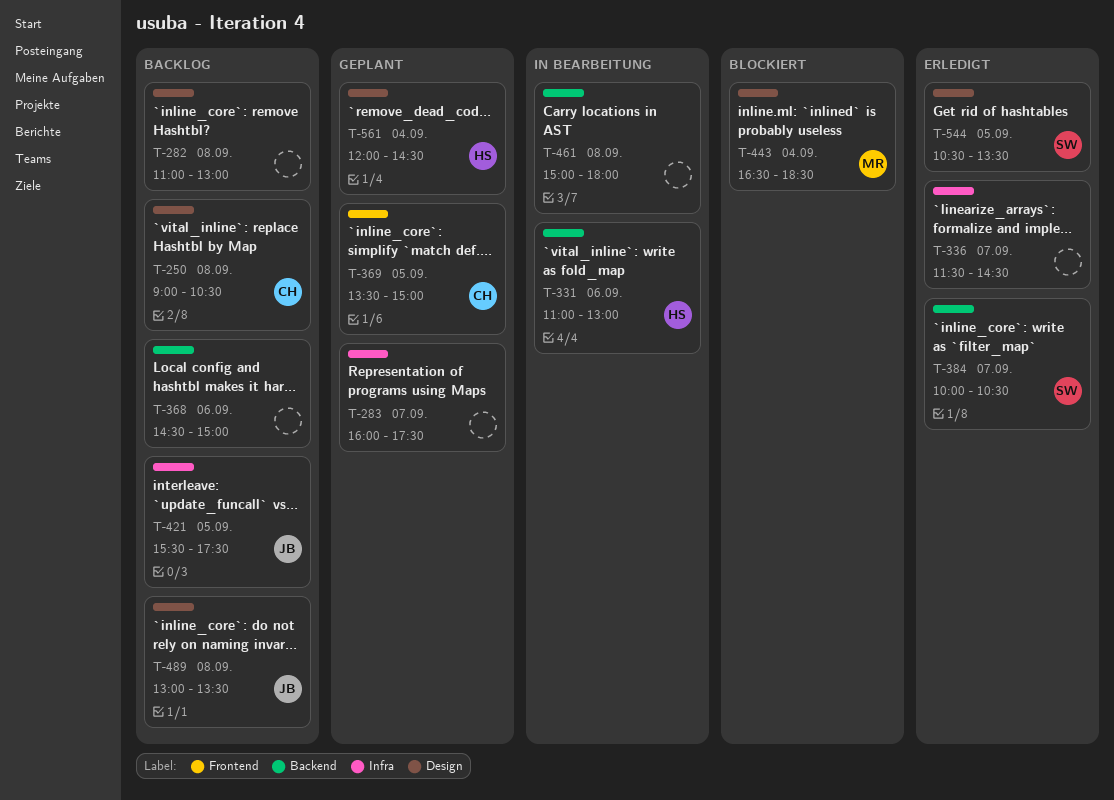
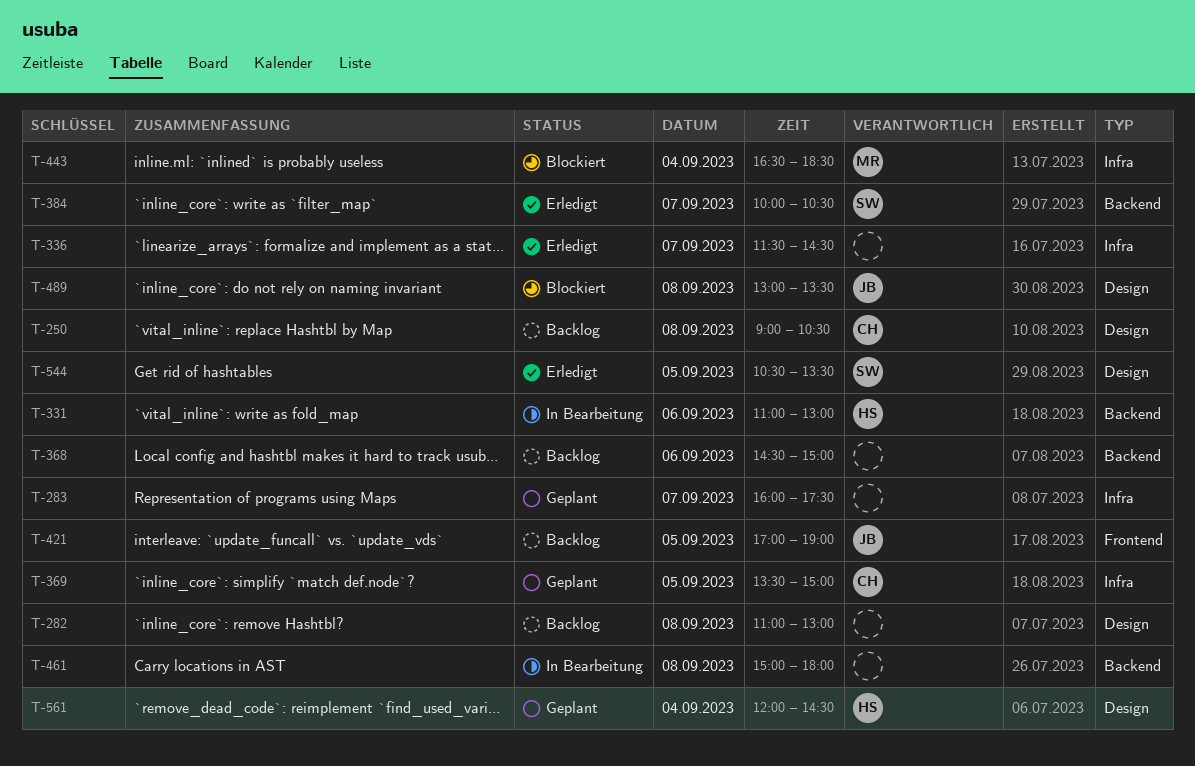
T-369, label: Frontend -> Infra
T-421, label: Infra -> Frontend
T-421, begins: 15:30 -> 17:00
T-421, ends: 17:30 -> 19:00
T-443, label: Design -> Infra
T-489, status: Backlog -> Blockiert

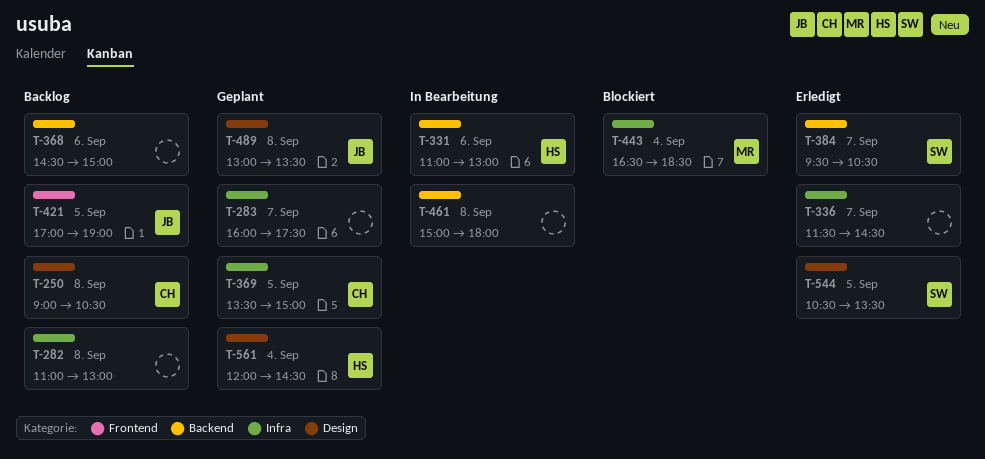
T-282, label: Design -> Infra
T-384, begins: 10:00 -> 09:30
T-489, status: Blockiert -> Geplant

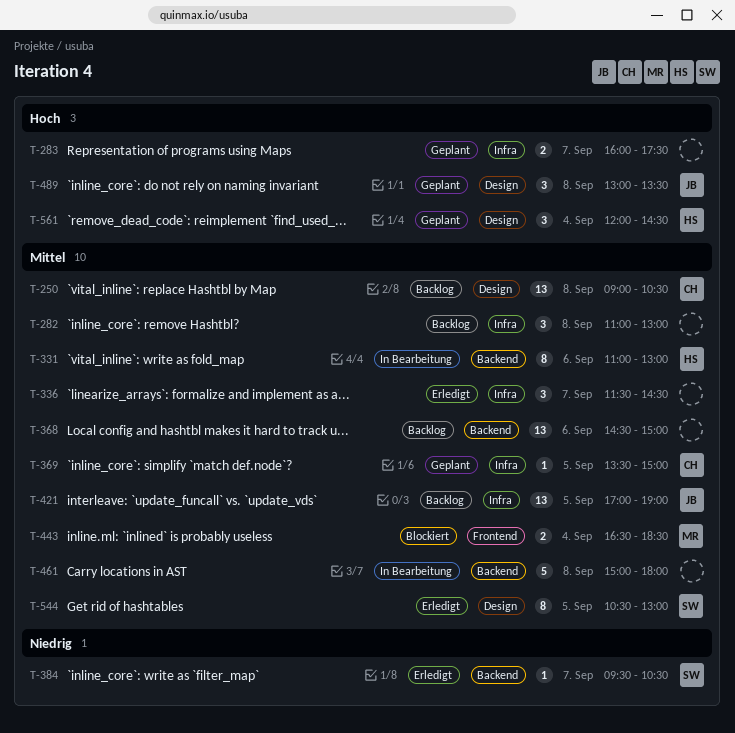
T-421, label: Frontend -> Infra
T-443, label: Infra -> Frontend
T-544, ends: 13:30 -> 13:00

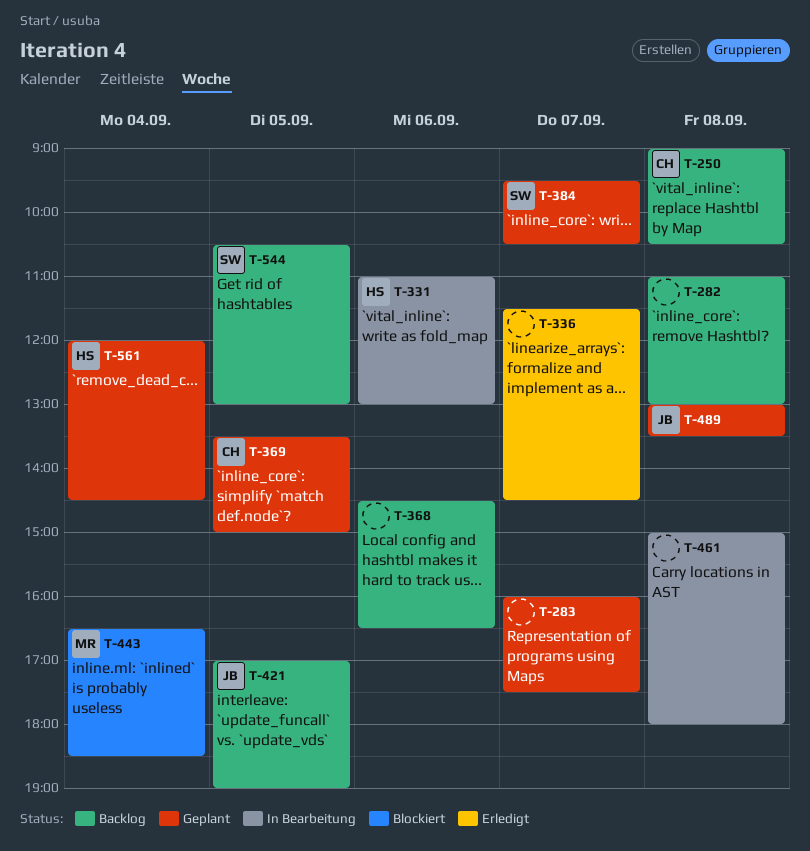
T-368, ends: 15:00 -> 16:30
T-384, status: Erledigt -> Geplant
T-544, status: Erledigt -> Backlog

